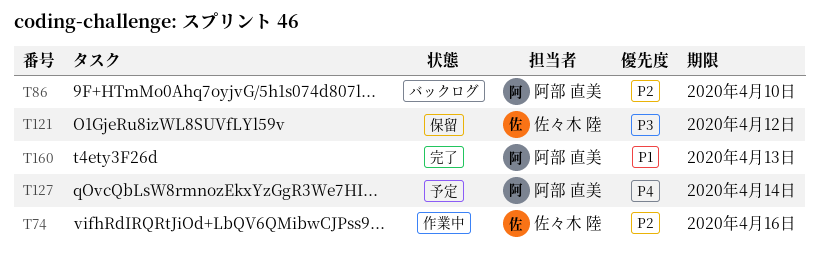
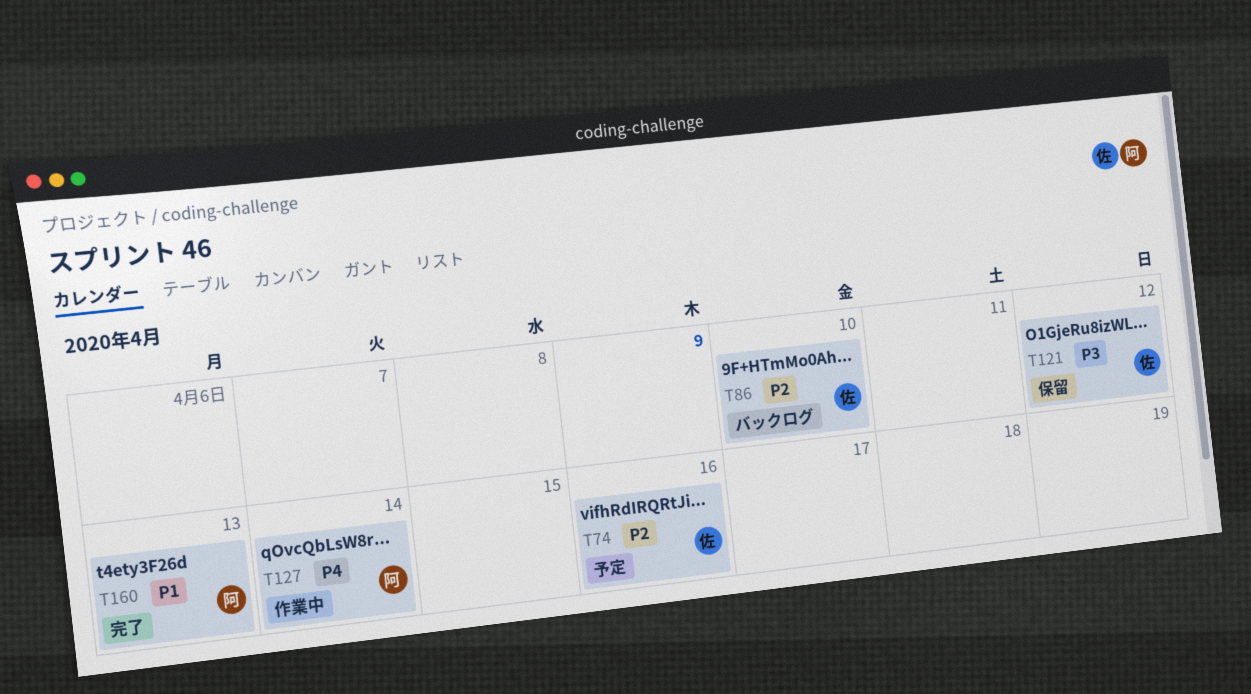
T74, status: 作業中 -> 予定
T86, owner: 阿部 直美 -> 佐々木 陸
T127, status: 予定 -> 作業中

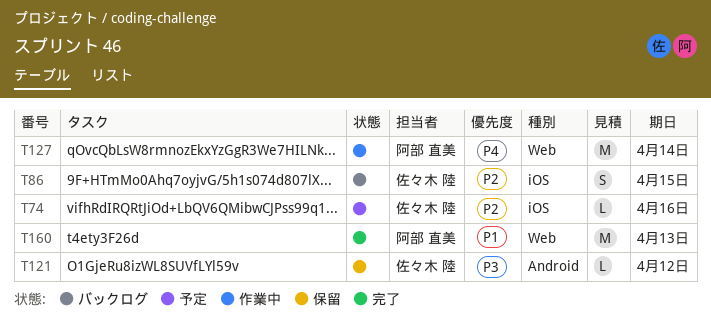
T86, due: Apr 10 -> Apr 15

